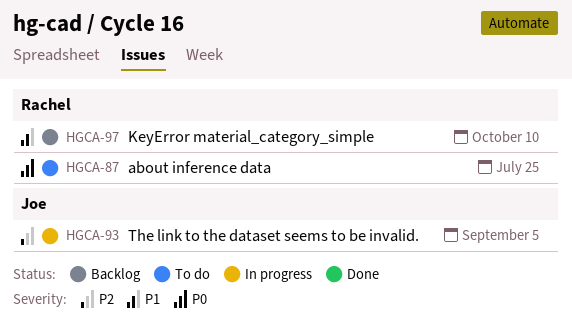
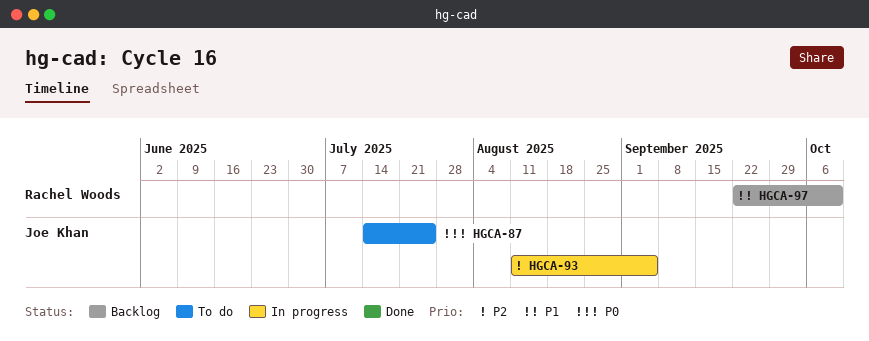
HGCA-87, owner: Rachel Woods -> Joe Khan

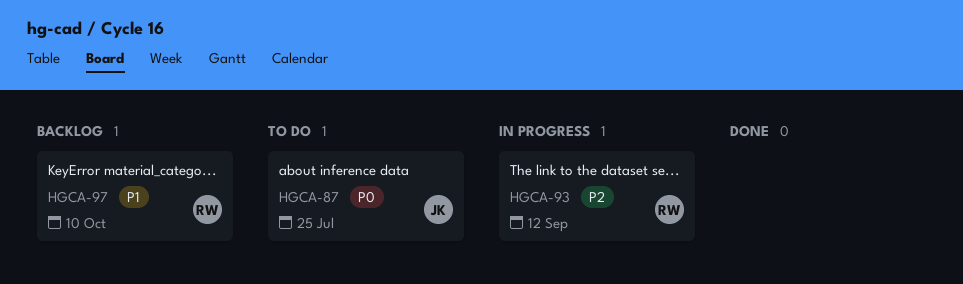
HGCA-93, owner: Joe Khan -> Rachel Woods
HGCA-93, due: Sep 5 -> Sep 12

